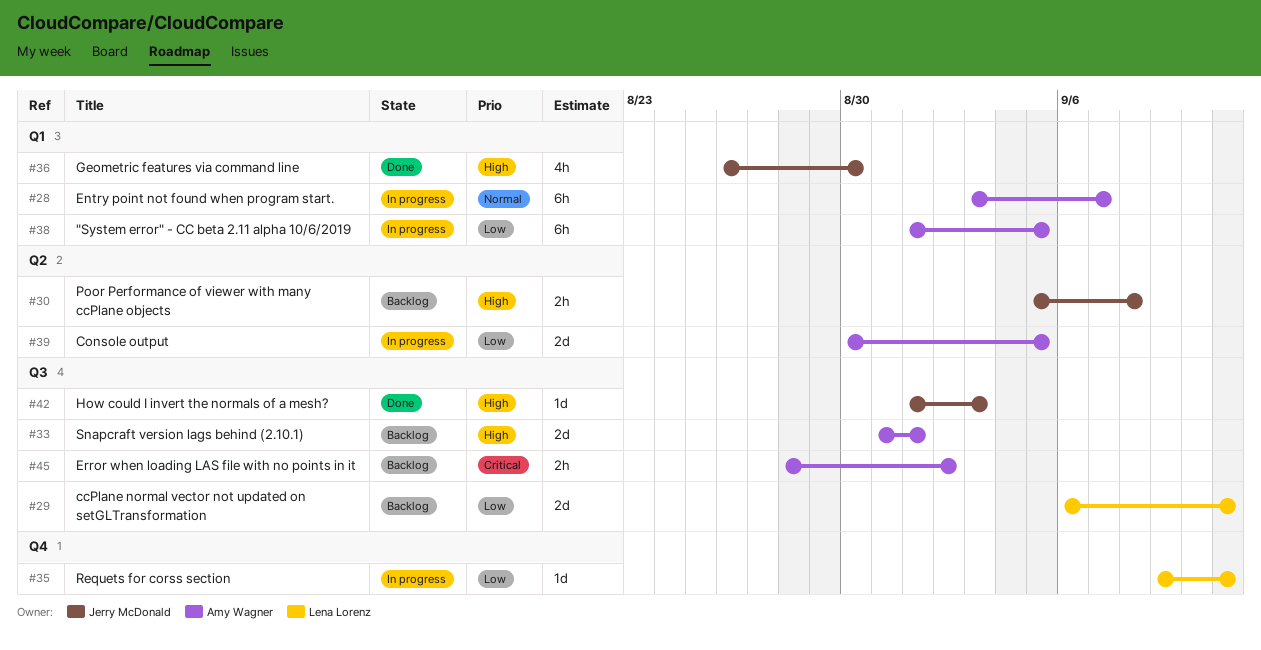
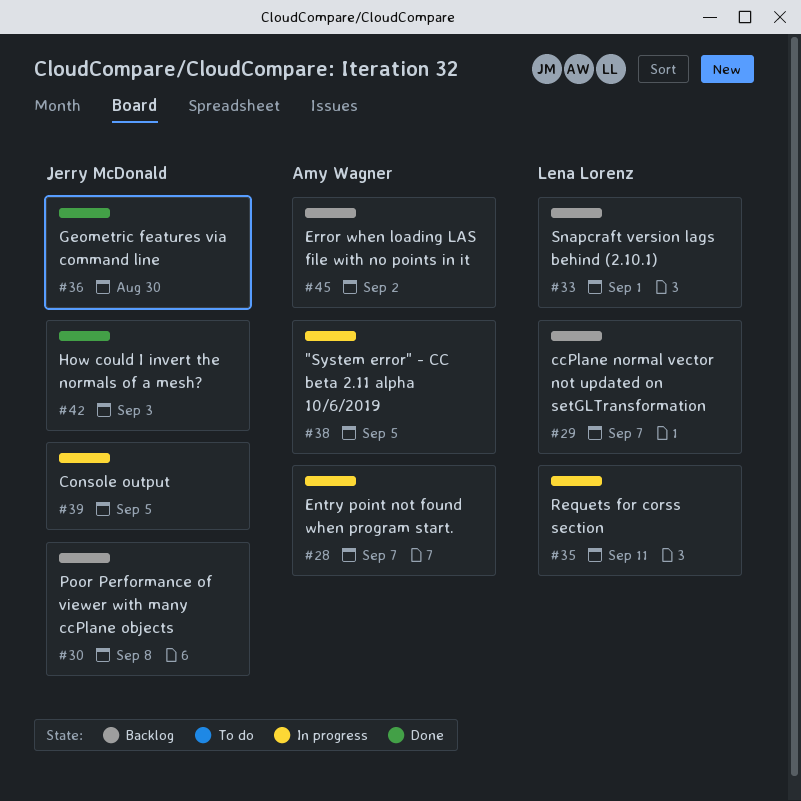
#29, due: Sep 11 -> Sep 7
#33, owner: Amy Wagner -> Lena Lorenz
#39, owner: Amy Wagner -> Jerry McDonald

